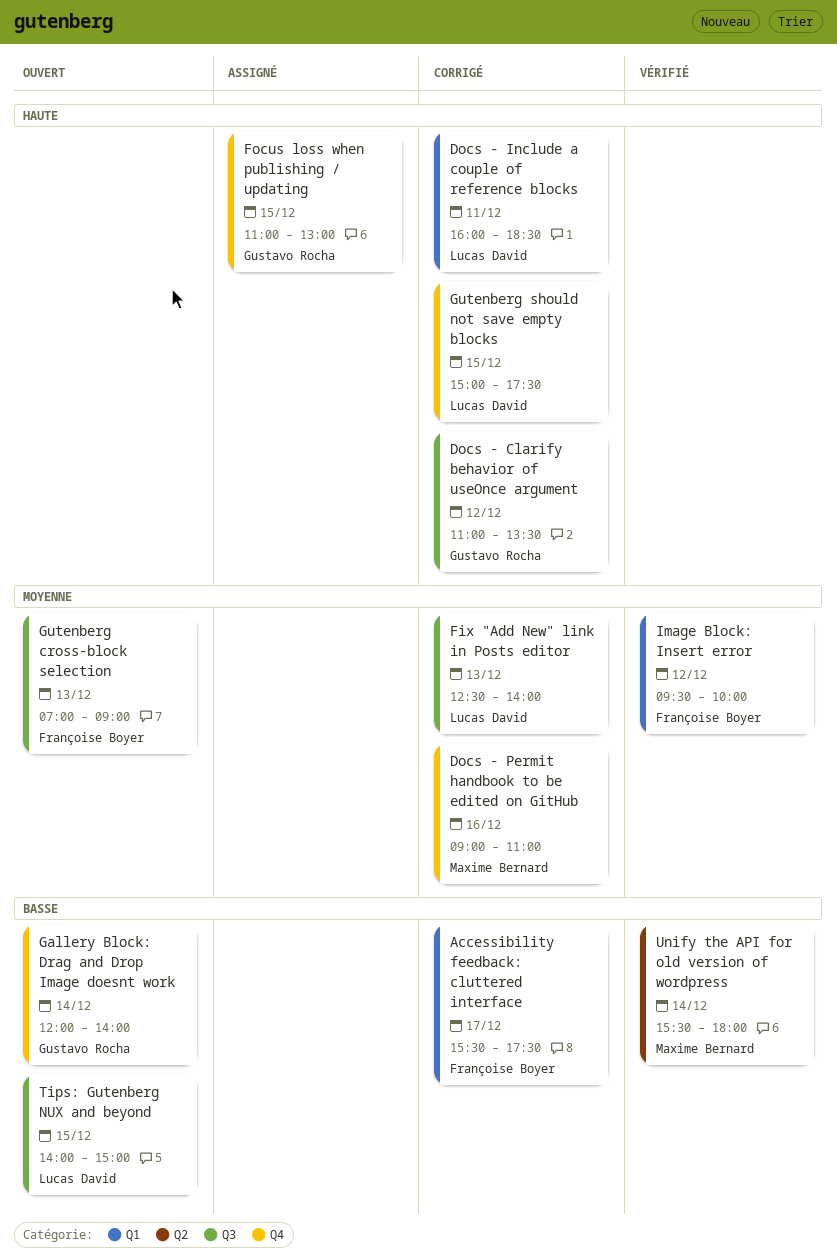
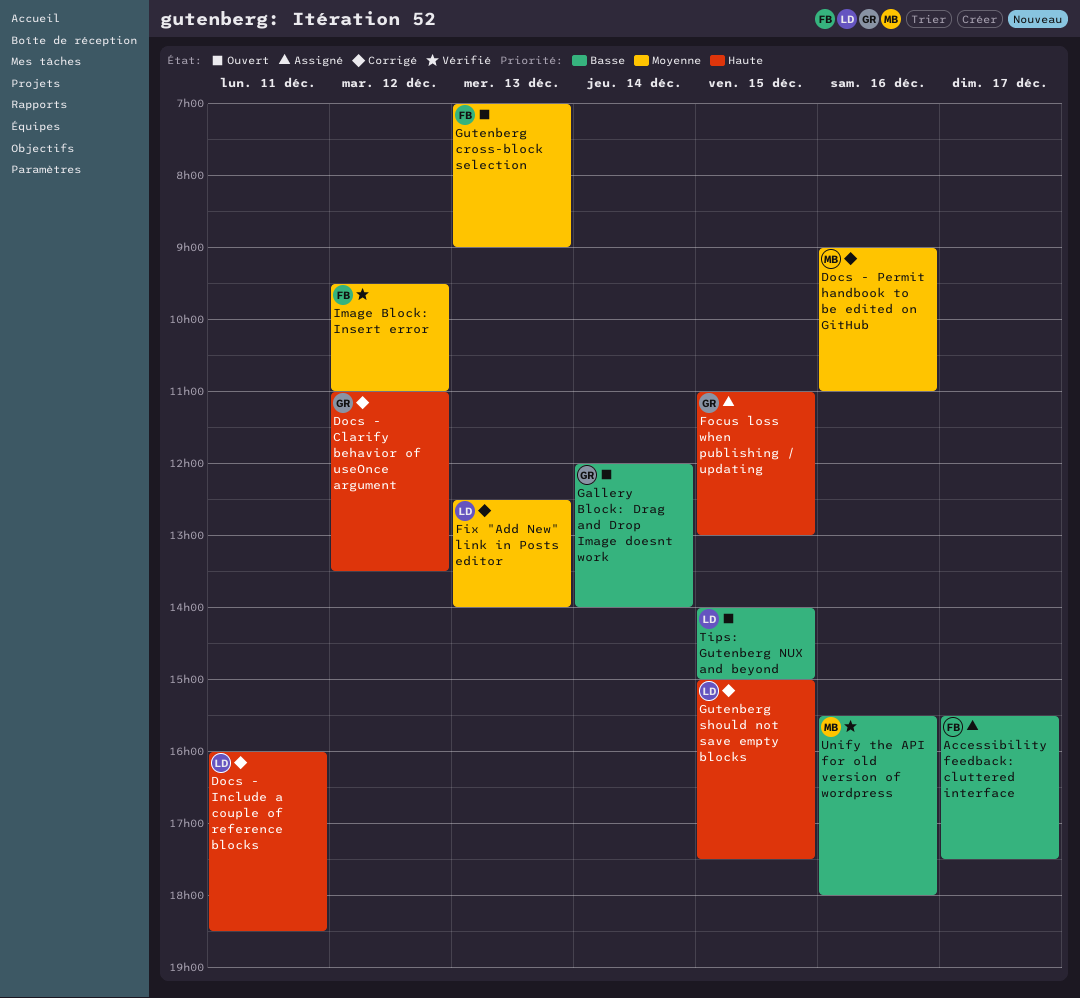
Accessibility feedback: cluttered interface, status: Corrigé -> Assigné
Image Block: Insert error, ends: 10:00 -> 11:00
Unify the API for old version of wordpress, day: Dec 14 -> Dec 16

